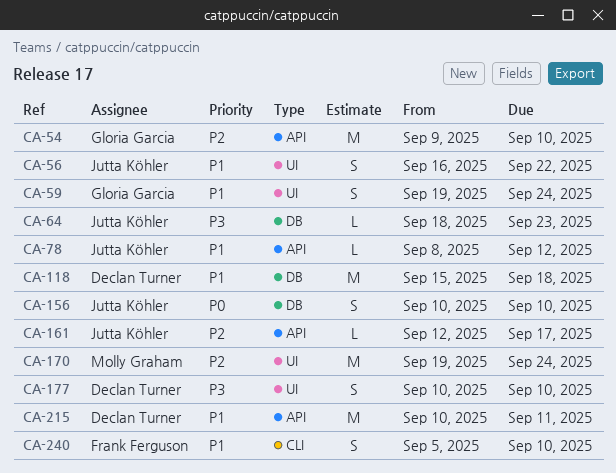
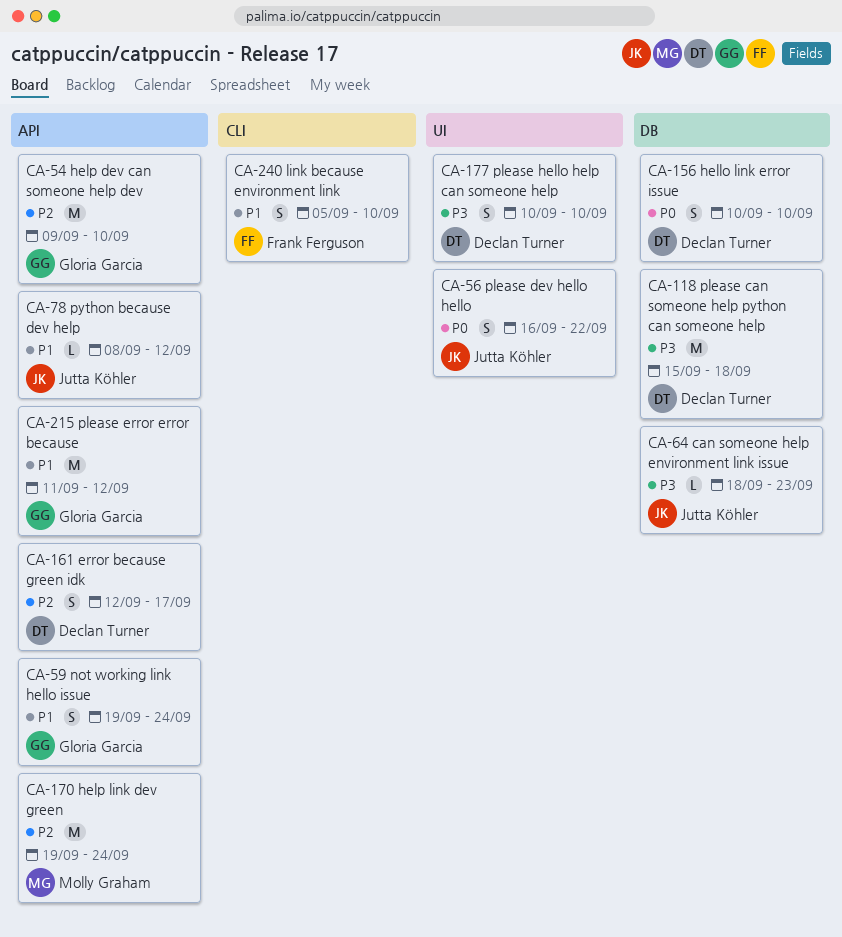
CA-56, priority: P1 -> P0
CA-59, label: UI -> API
CA-118, priority: P1 -> P3
CA-156, owner: Jutta Köhler -> Declan Turner
CA-161, owner: Jutta Köhler -> Declan Turner
CA-161, estimate: L -> S
CA-170, label: UI -> API
CA-215, owner: Declan Turner -> Gloria Garcia
CA-215, start: Sep 10 -> Sep 11
CA-215, due: Sep 11 -> Sep 12

